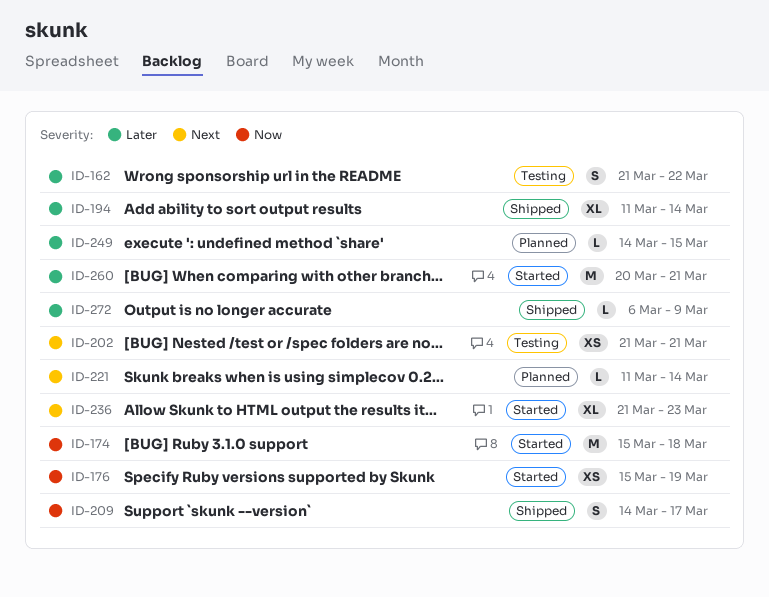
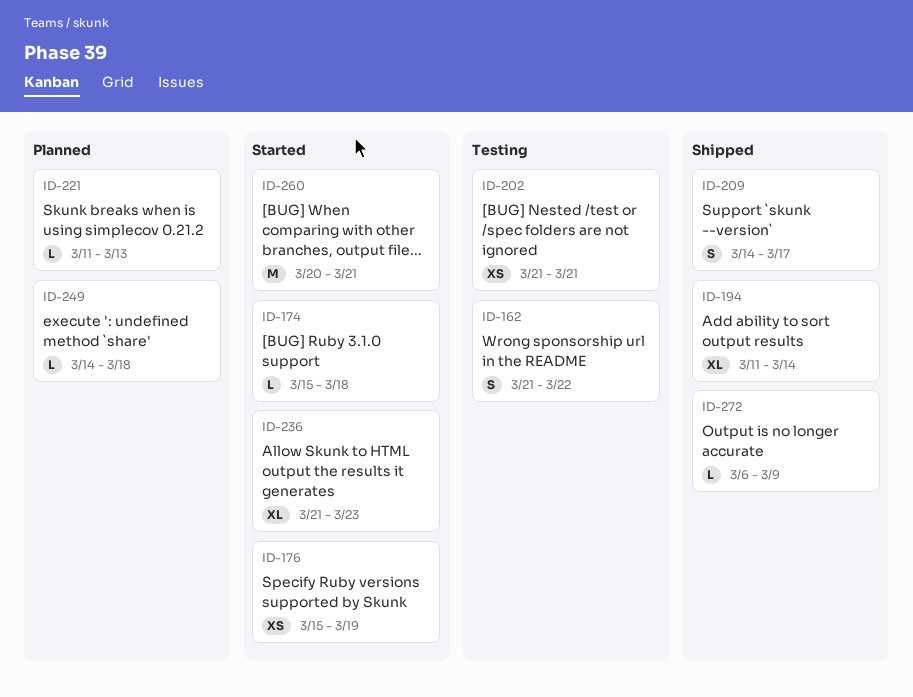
ID-174, estimate: M -> L
ID-221, due: Mar 14 -> Mar 13
ID-249, due: Mar 15 -> Mar 18

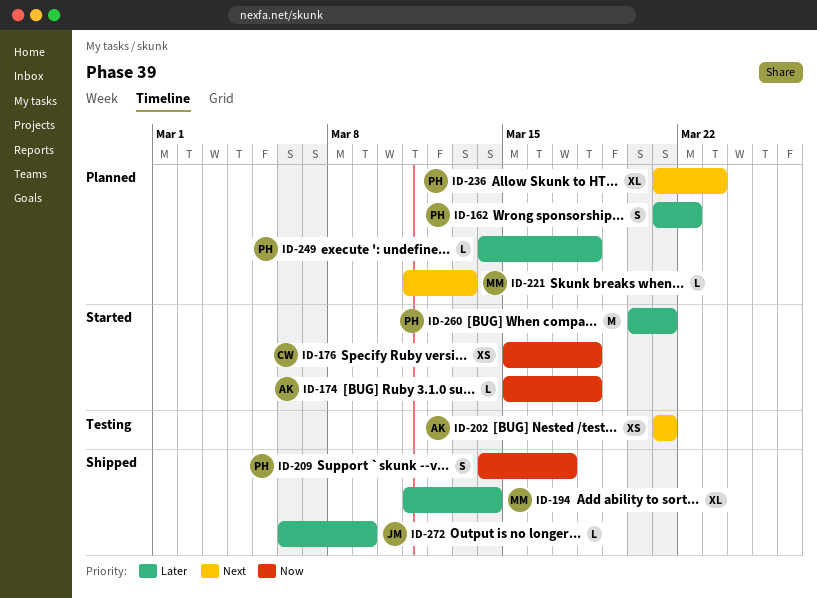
ID-162, status: Testing -> Planned
ID-176, due: Mar 19 -> Mar 18
ID-236, status: Started -> Planned

